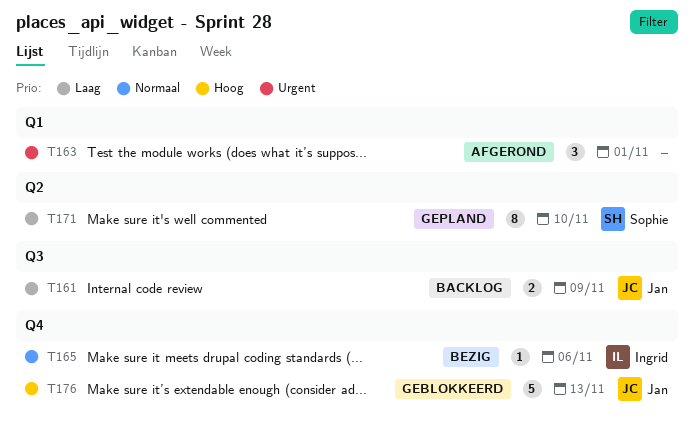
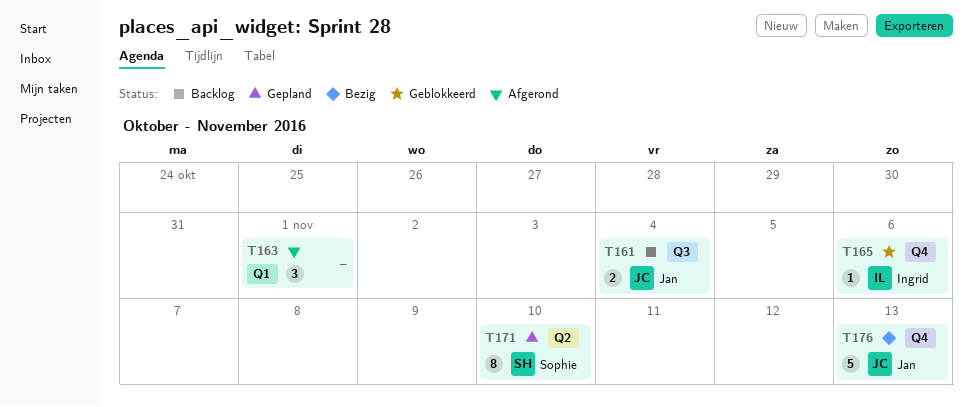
T161, due: Nov 9 -> Nov 4
T165, status: Bezig -> Geblokkeerd
T176, status: Geblokkeerd -> Bezig

